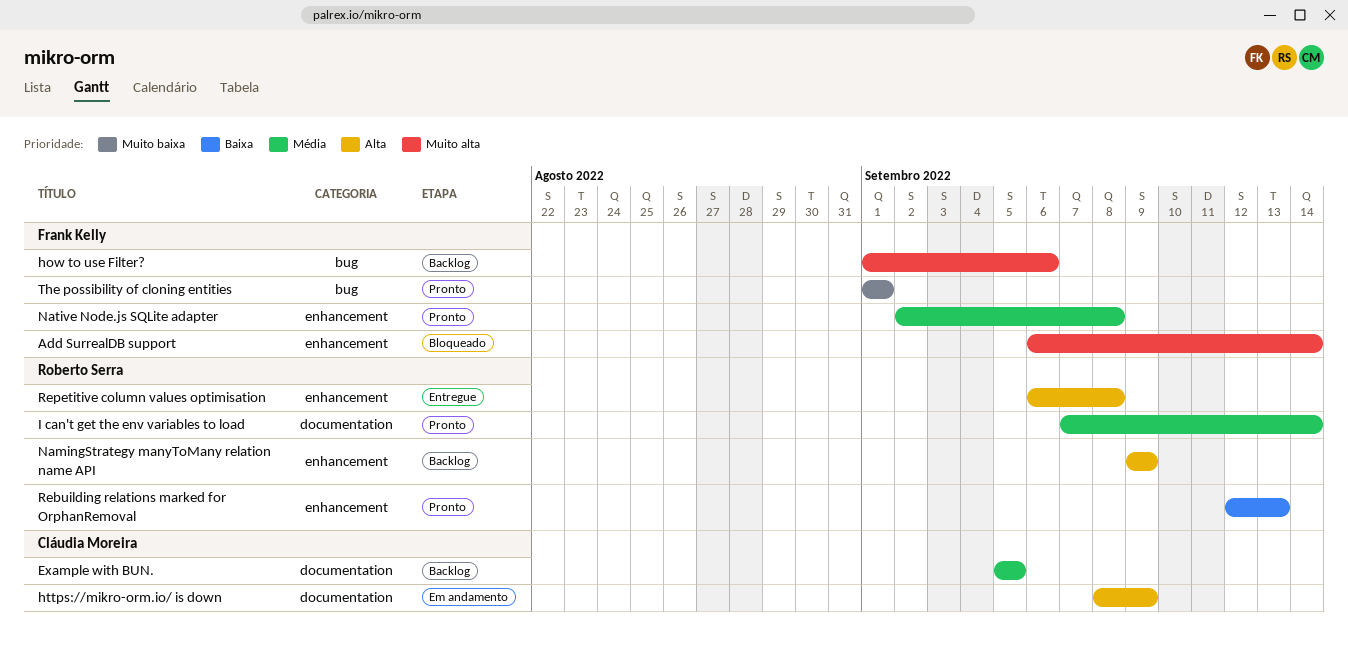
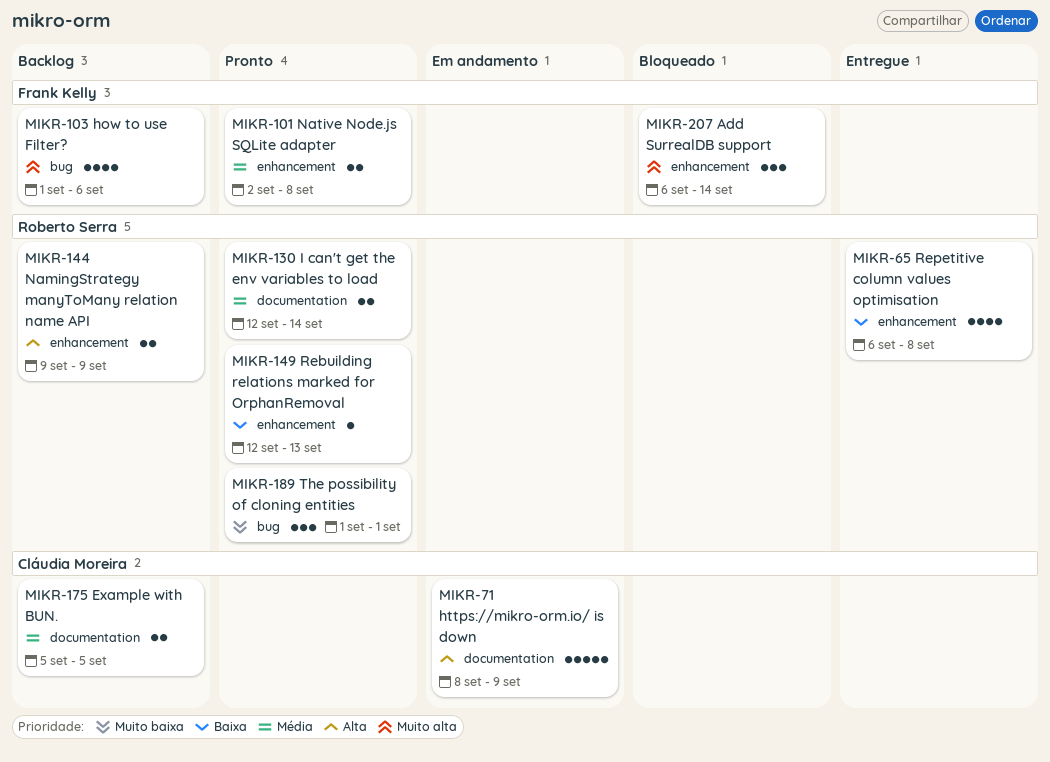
I can't get the env variables to load, start: Sep 7 -> Sep 12
Repetitive column values optimisation, priority: Alta -> Baixa
The possibility of cloning entities, owner: Frank Kelly -> Roberto Serra

